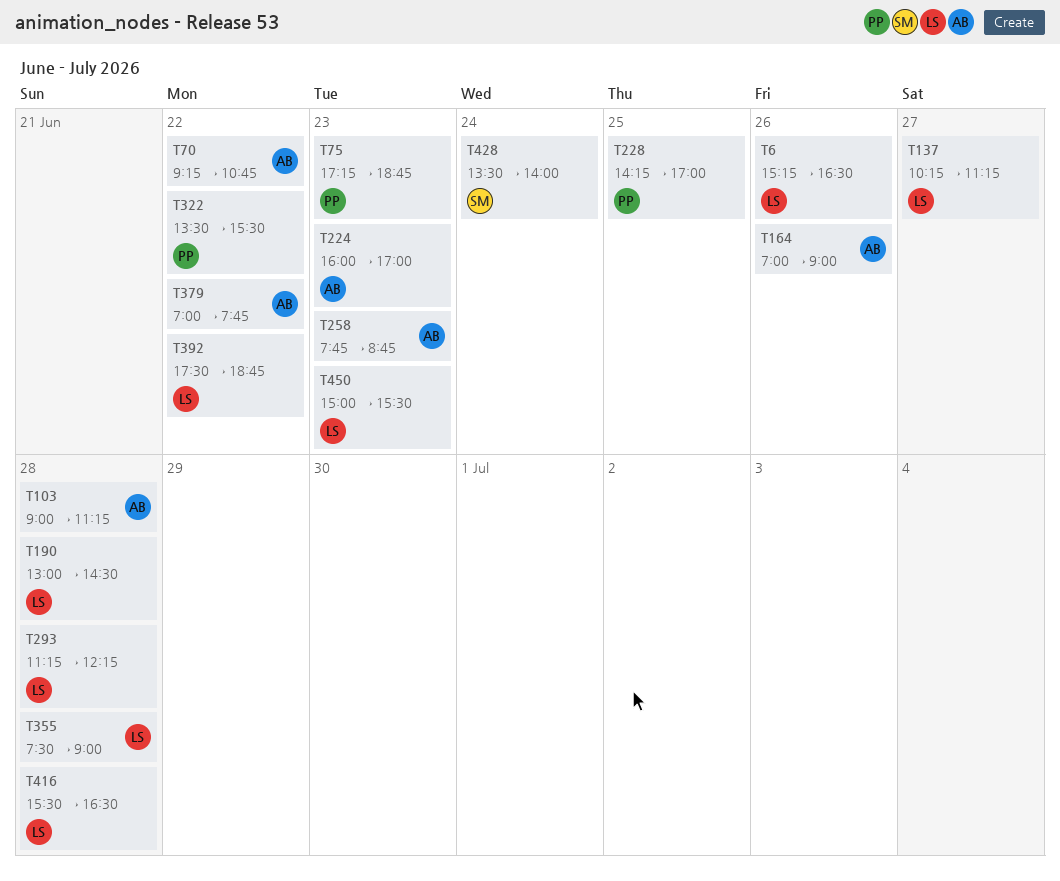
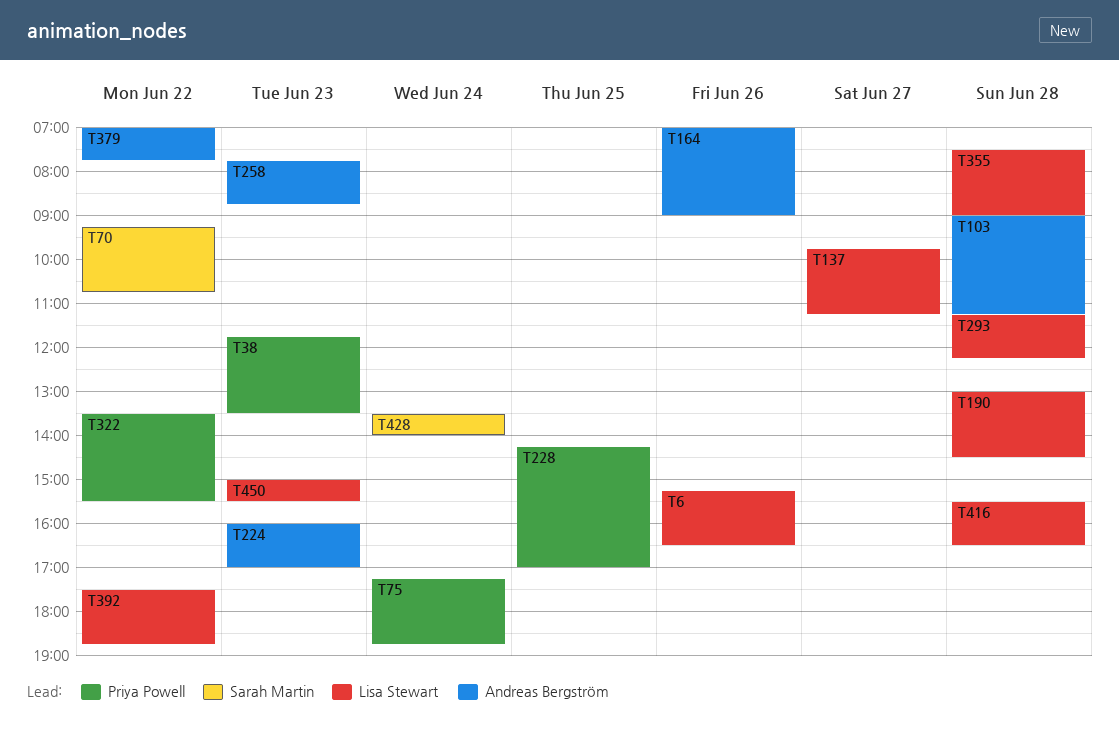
T38: none -> present
T70, owner: Andreas Bergström -> Sarah Martin
T75, day: Jun 23 -> Jun 24
T137, begins: 10:15 -> 09:45

